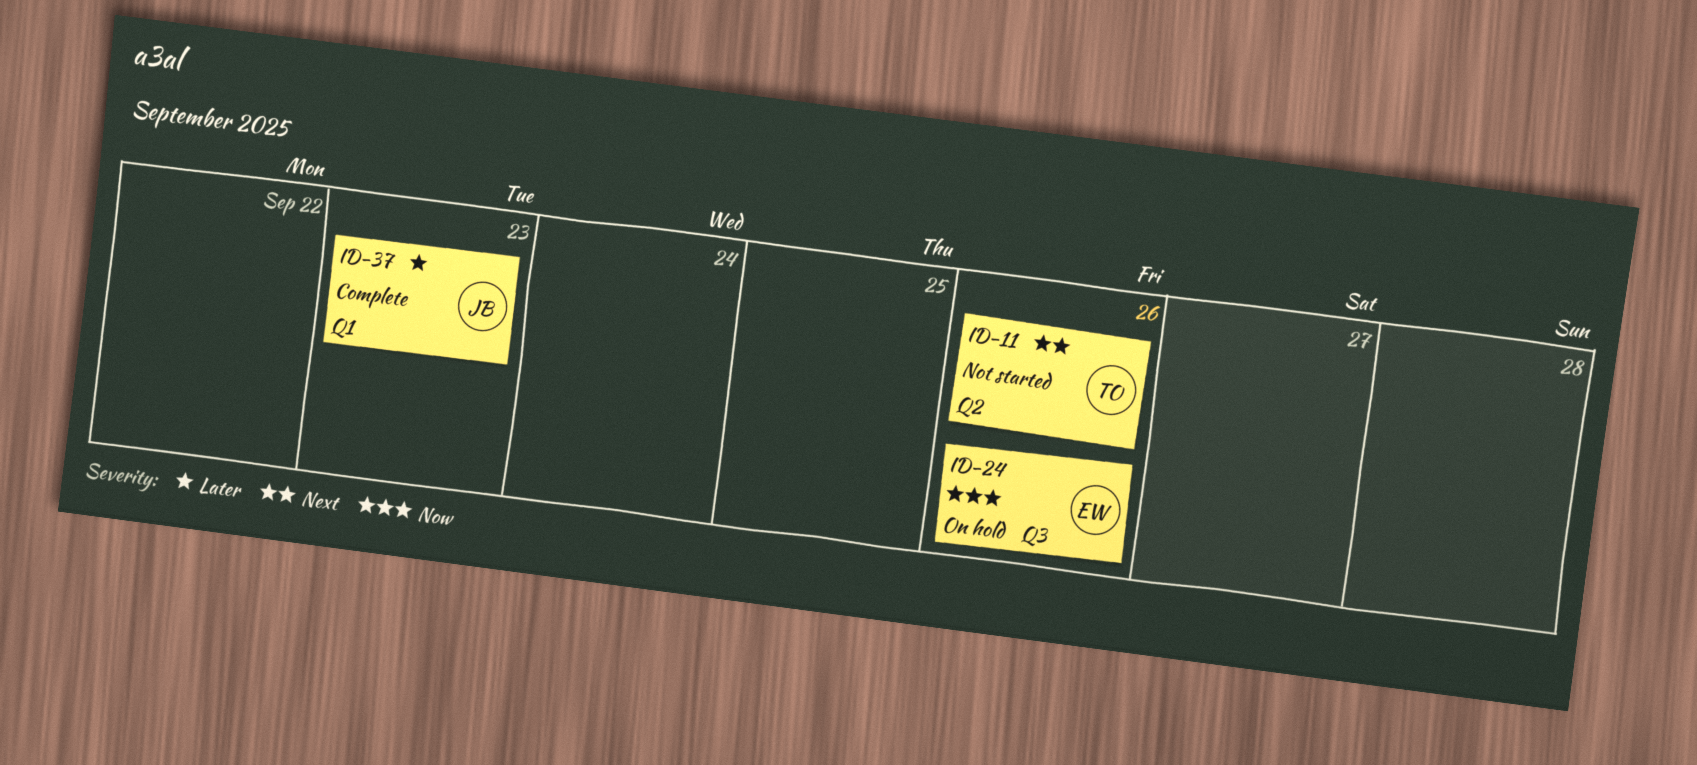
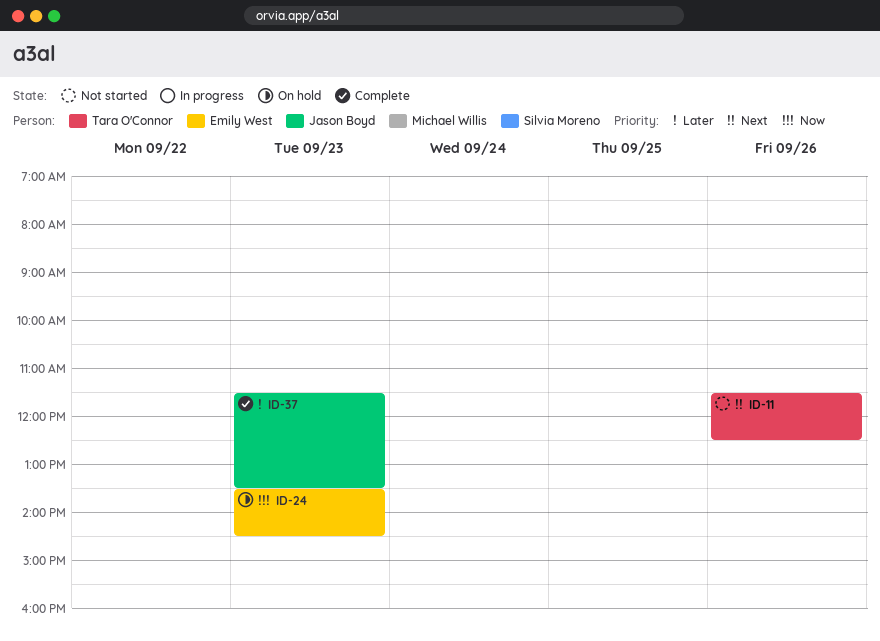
ID-24, day: Sep 26 -> Sep 23

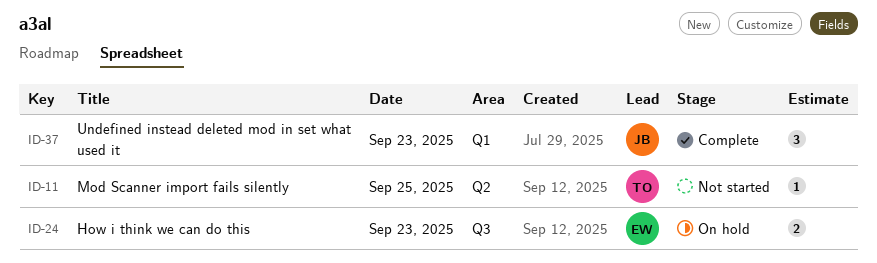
ID-11, day: Sep 26 -> Sep 25

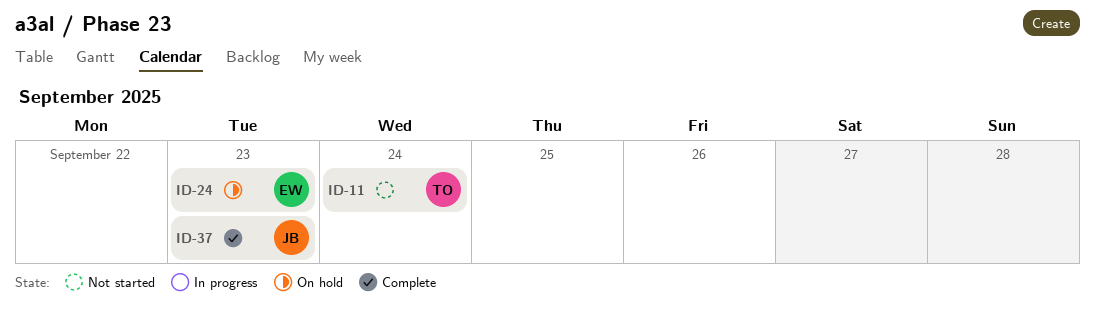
ID-11, day: Sep 25 -> Sep 24

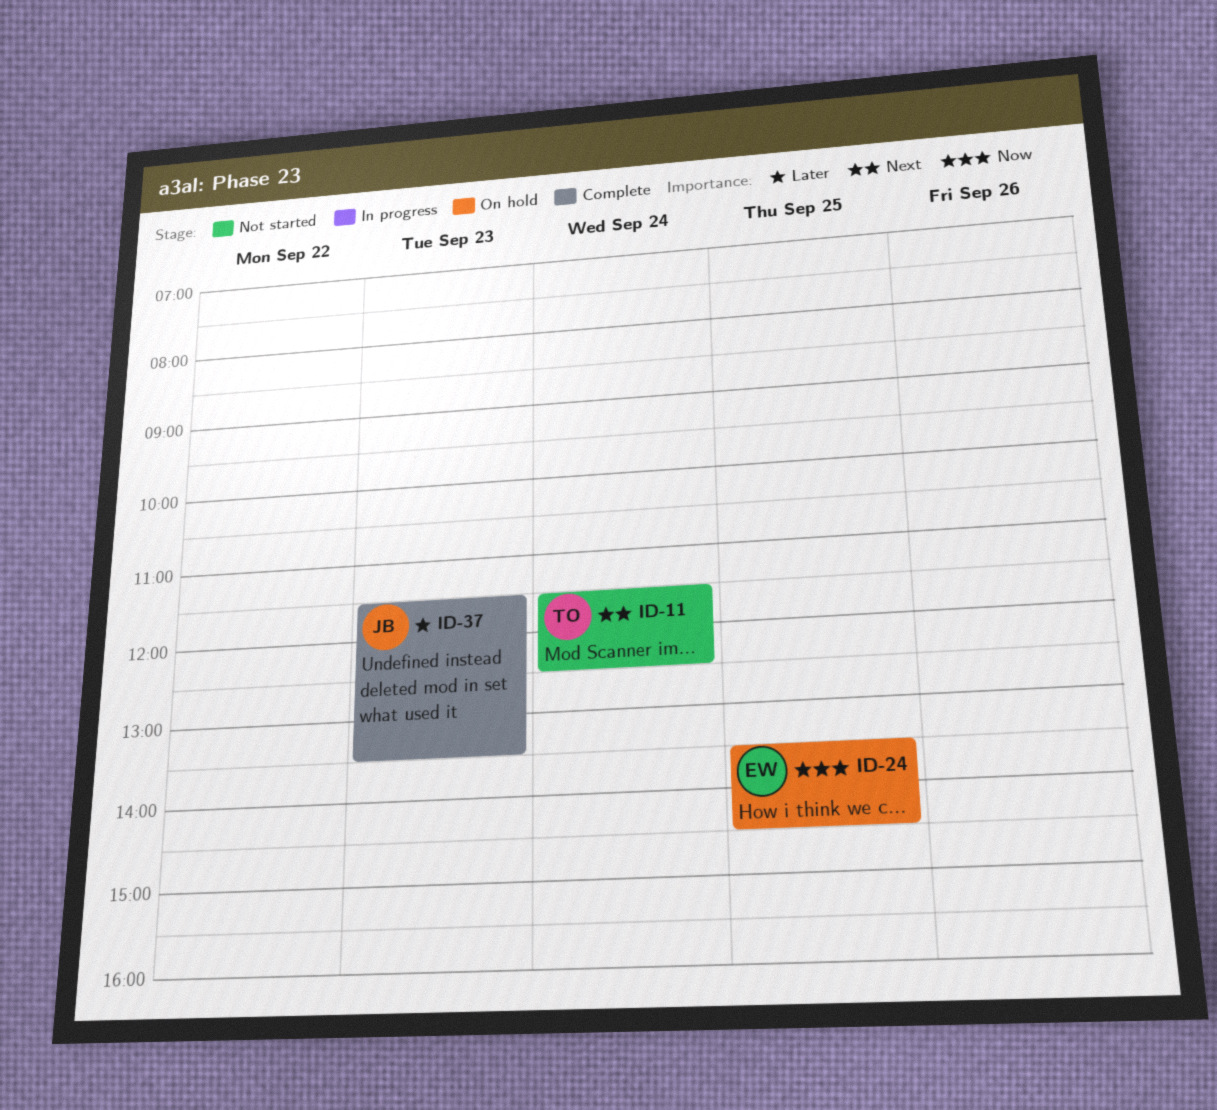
ID-24, day: Sep 23 -> Sep 25

